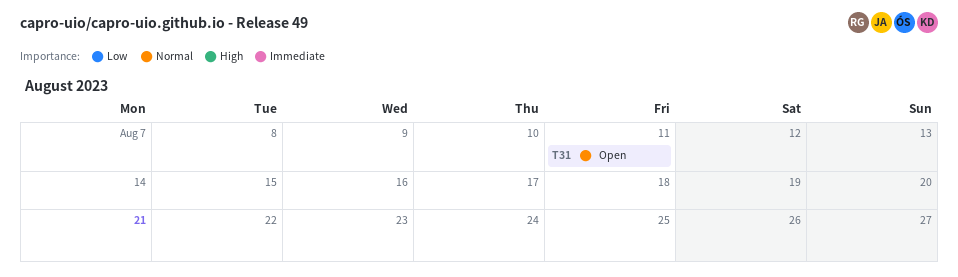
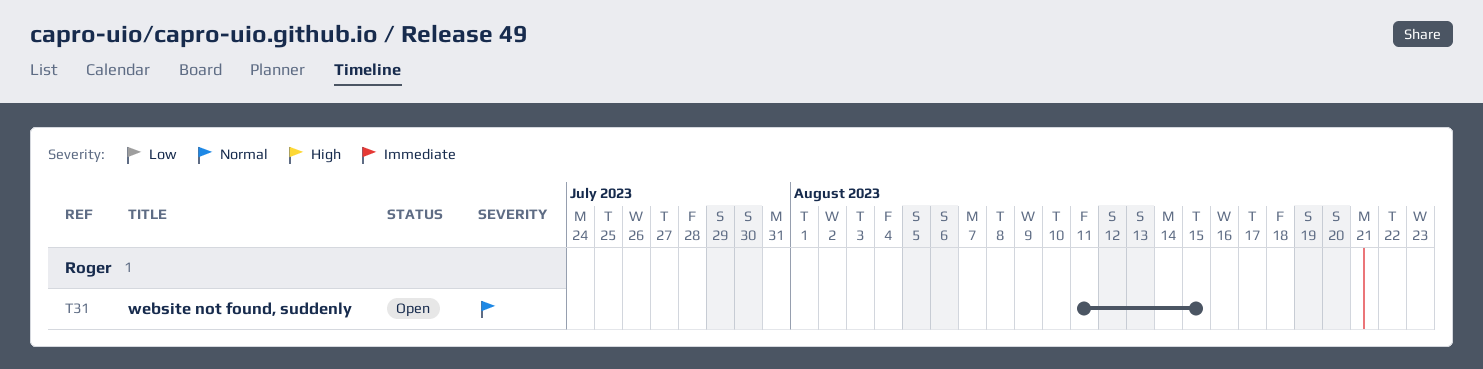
T31, due: Aug 11 -> Aug 15

